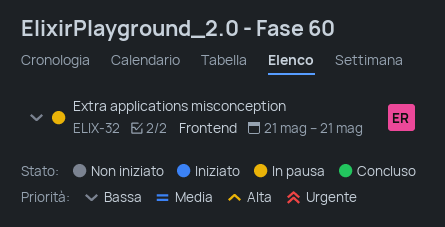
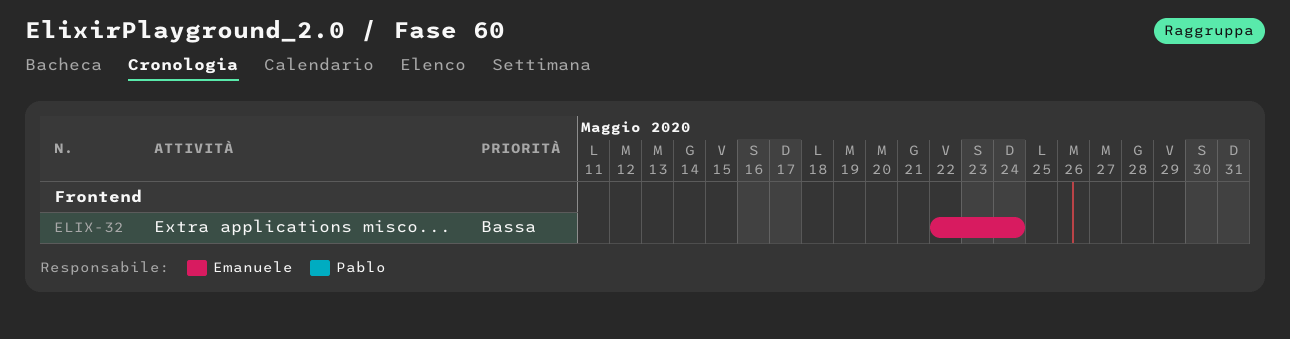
ELIX-32, start: May 21 -> May 22
ELIX-32, due: May 21 -> May 24

